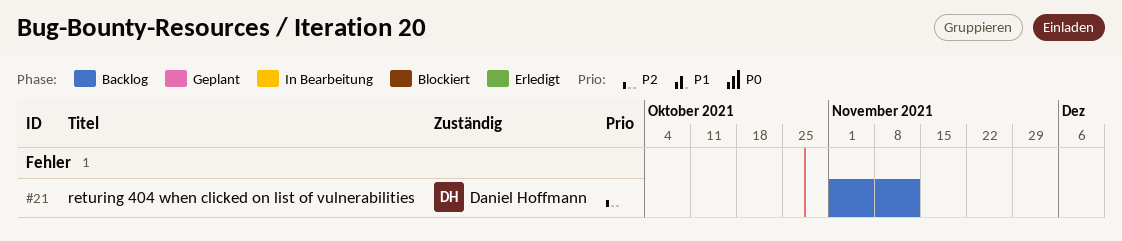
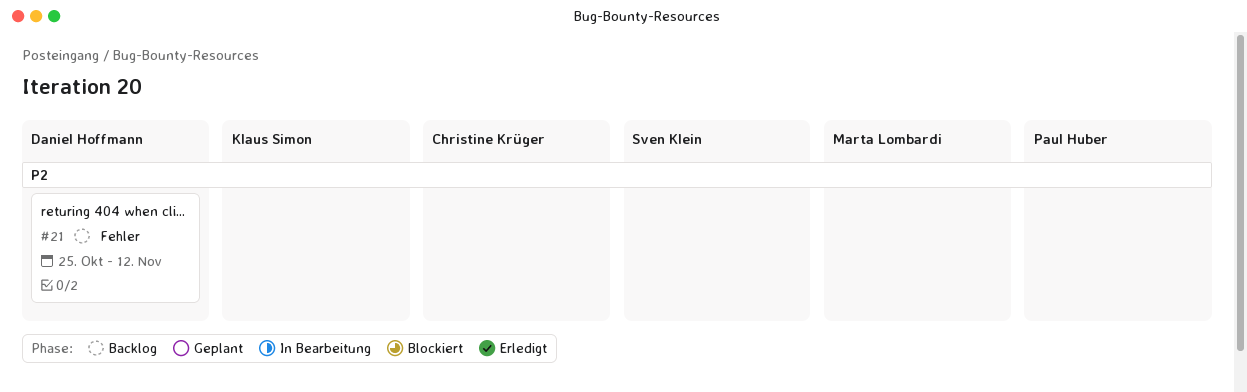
#21, start: Nov 1 -> Oct 25

